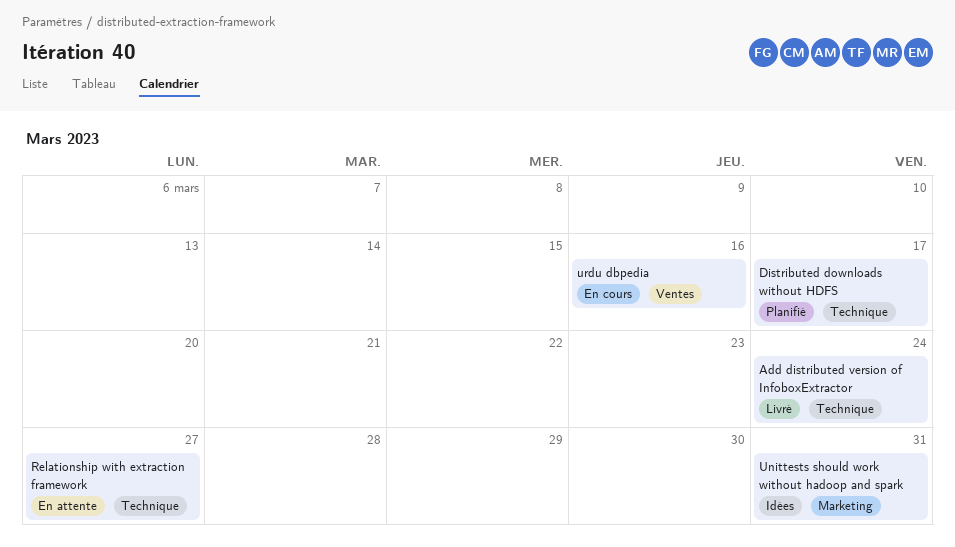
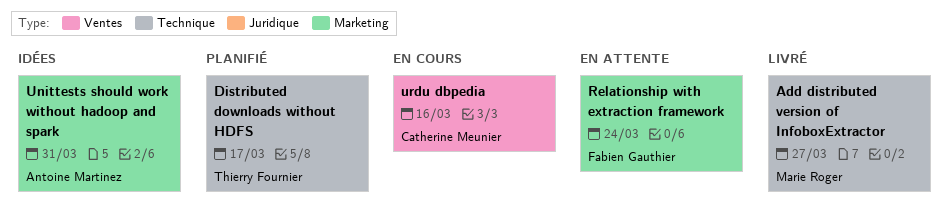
Add distributed version of InfoboxExtractor, due: Mar 24 -> Mar 27
Relationship with extraction framework, label: Technique -> Marketing
Relationship with extraction framework, due: Mar 27 -> Mar 24

